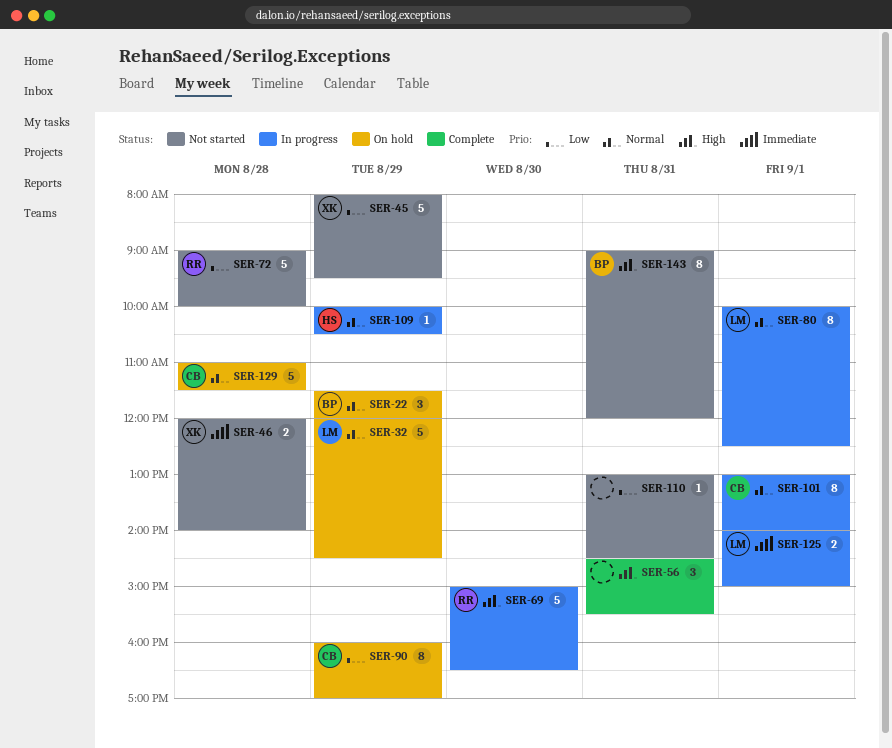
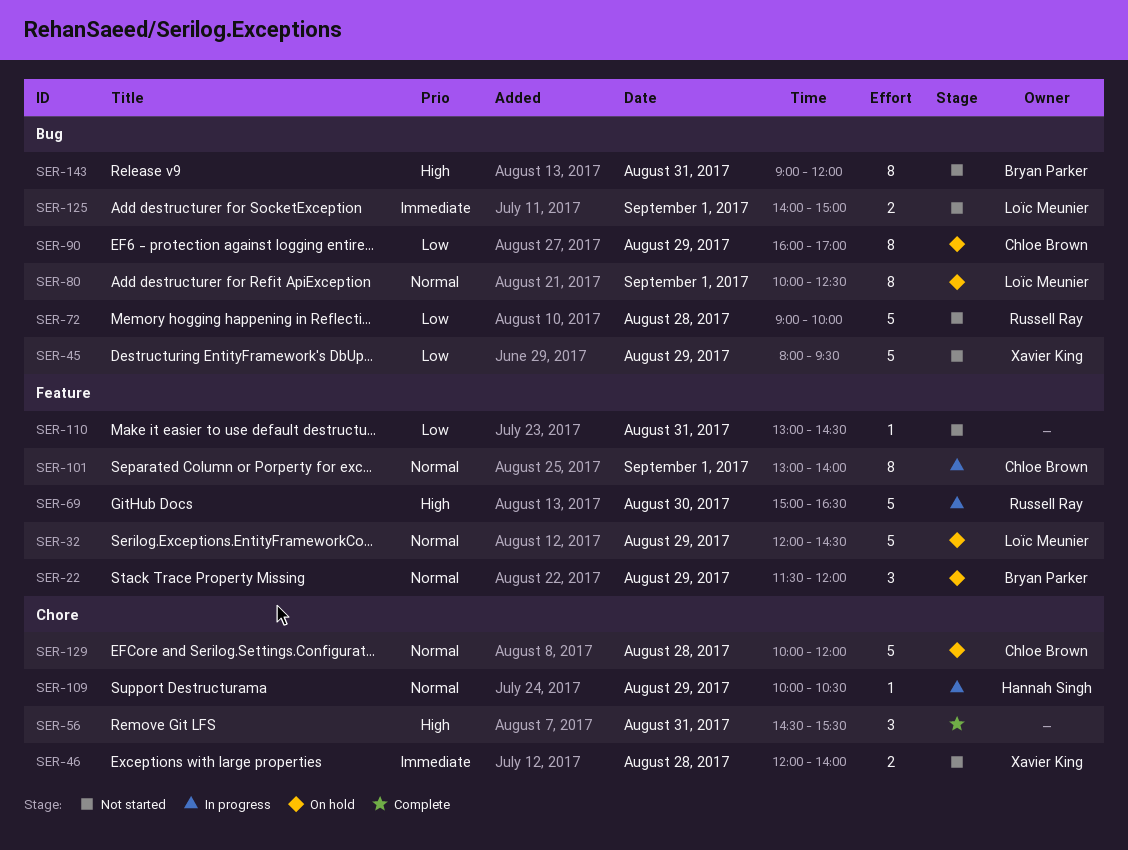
SER-80, status: In progress -> On hold
SER-125, status: In progress -> Not started
SER-129, begins: 11:00 -> 10:00
SER-129, ends: 11:30 -> 12:00

